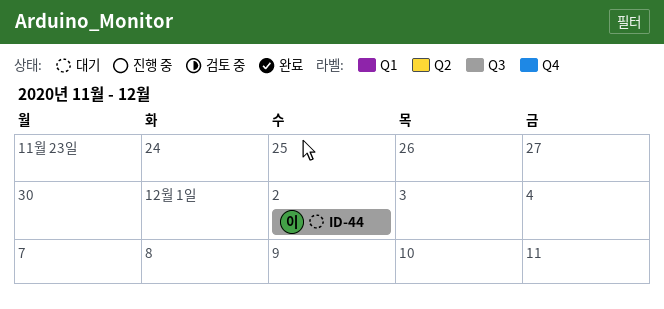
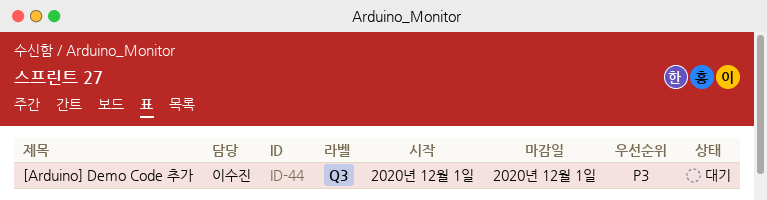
ID-44, start: Dec 2 -> Dec 1
ID-44, due: Dec 2 -> Dec 1

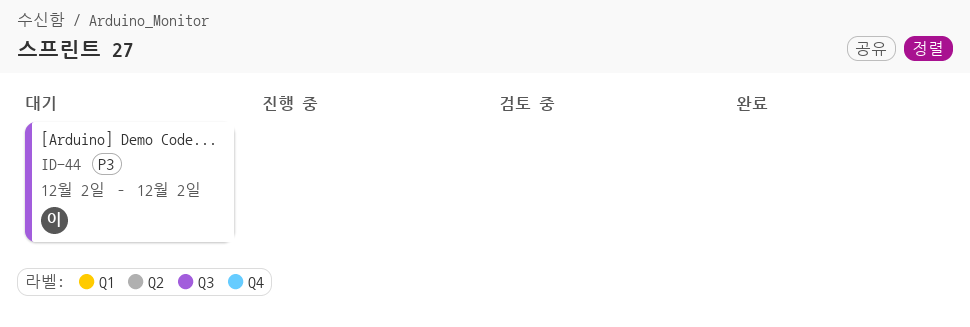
ID-44, start: Dec 1 -> Dec 2
ID-44, due: Dec 1 -> Dec 2

